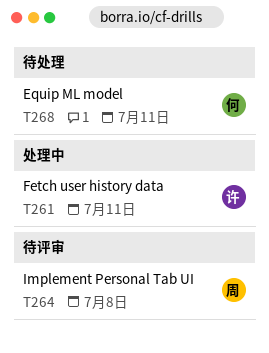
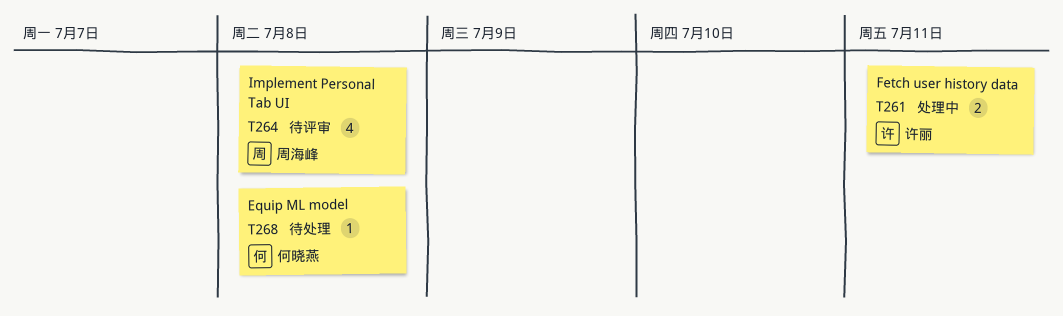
T268, due: Jul 11 -> Jul 8

